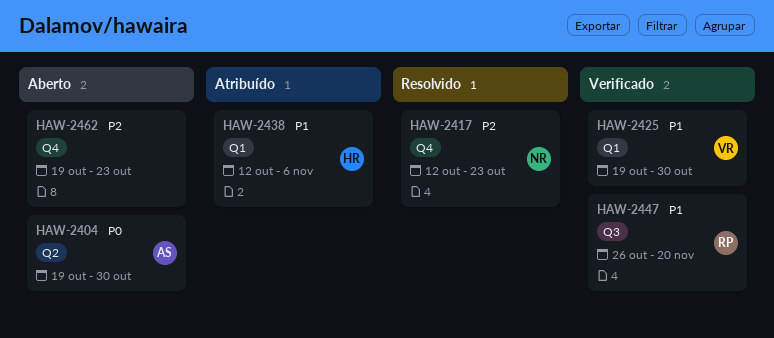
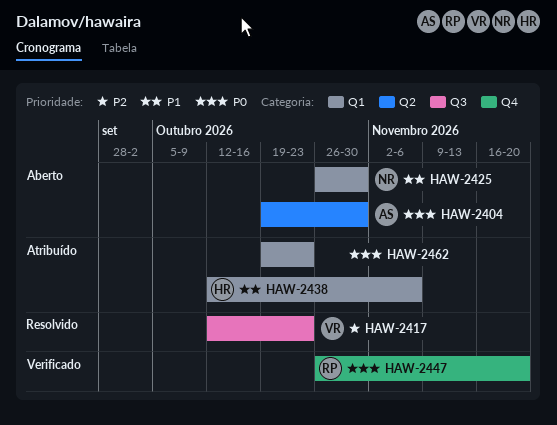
HAW-2417, owner: NR -> VR
HAW-2417, label: Q4 -> Q3
HAW-2425, status: Verificado -> Aberto
HAW-2425, owner: VR -> NR
HAW-2425, start: Oct 19 -> Oct 26
HAW-2447, priority: P1 -> P0
HAW-2447, label: Q3 -> Q4
HAW-2462, status: Aberto -> Atribuído
HAW-2462, priority: P2 -> P0
HAW-2462, label: Q4 -> Q1

